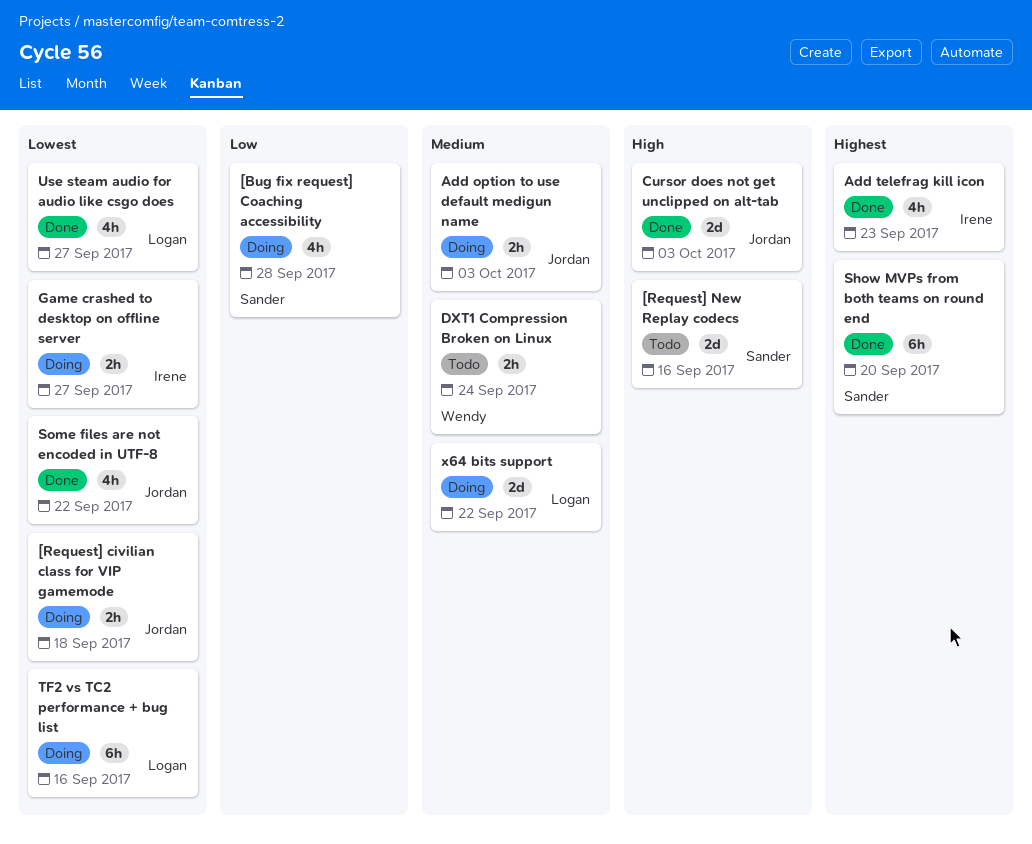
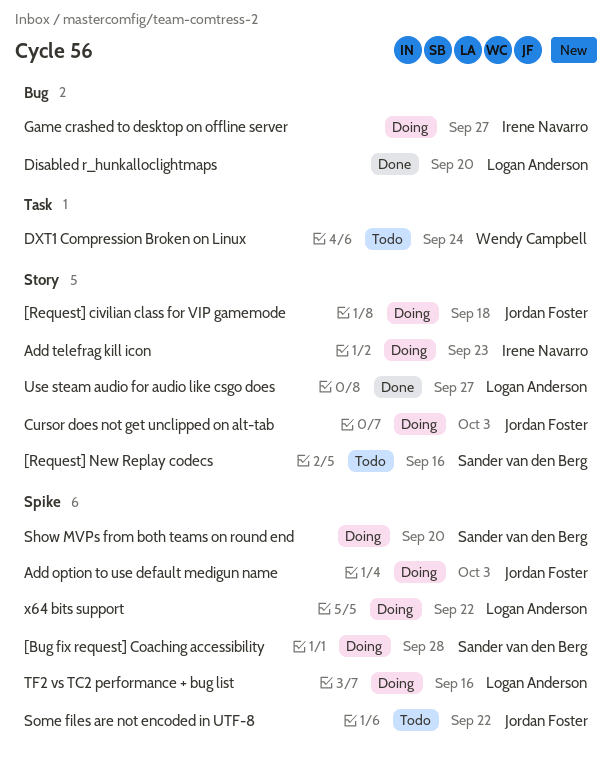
Add telefrag kill icon, status: Done -> Doing
Cursor does not get unclipped on alt-tab, status: Done -> Doing
Disabled r_hunkalloclightmaps: none -> present
Show MVPs from both teams on round end, status: Done -> Doing
Some files are not encoded in UTF-8, status: Done -> Todo

